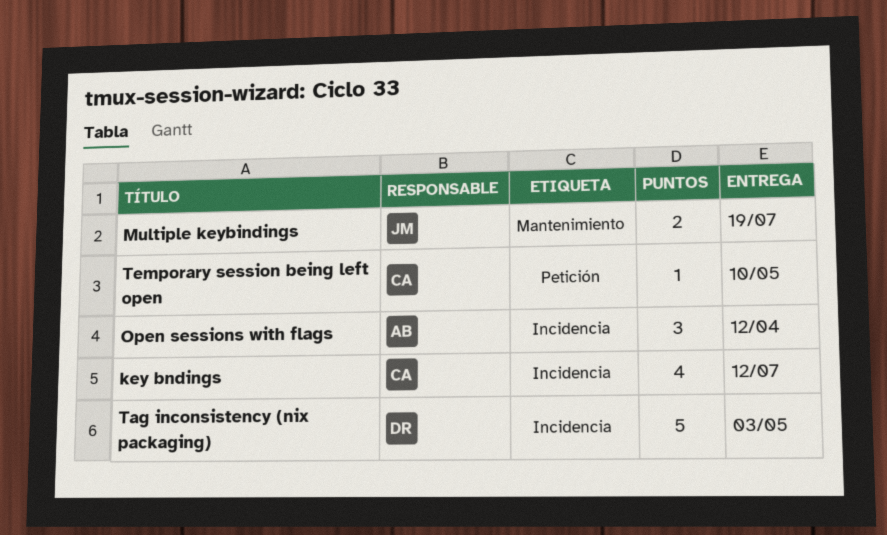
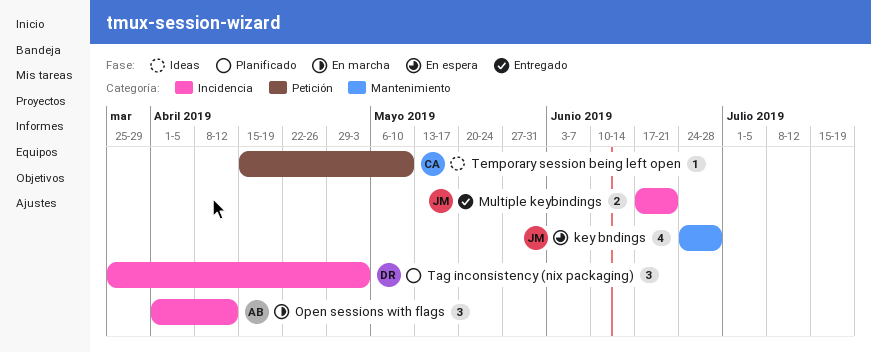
key bndings, owner: CA -> JM
key bndings, label: Incidencia -> Mantenimiento
key bndings, due: Jul 12 -> Jun 28
Multiple keybindings, label: Mantenimiento -> Incidencia
Multiple keybindings, due: Jul 19 -> Jun 21
Tag inconsistency (nix packaging), estimate: 5 -> 3

